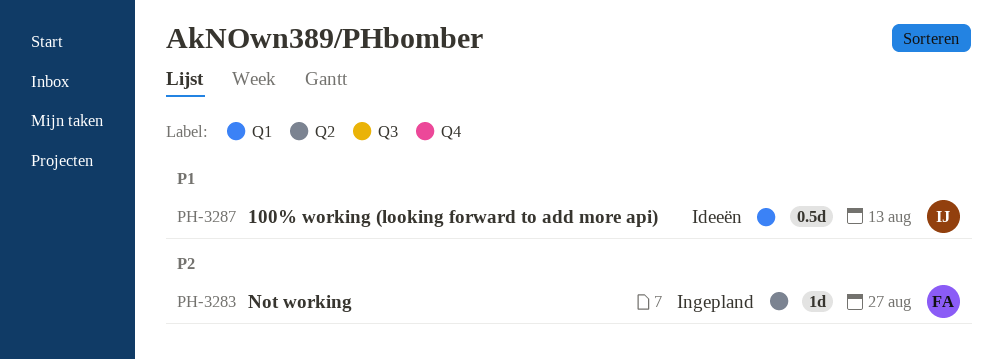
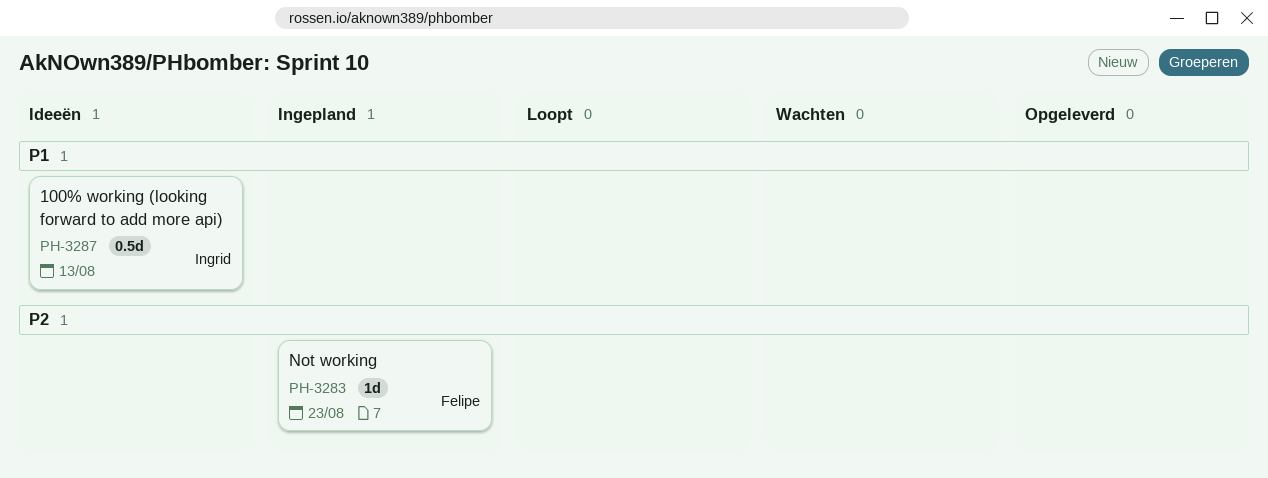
PH-3283, due: Aug 27 -> Aug 23

